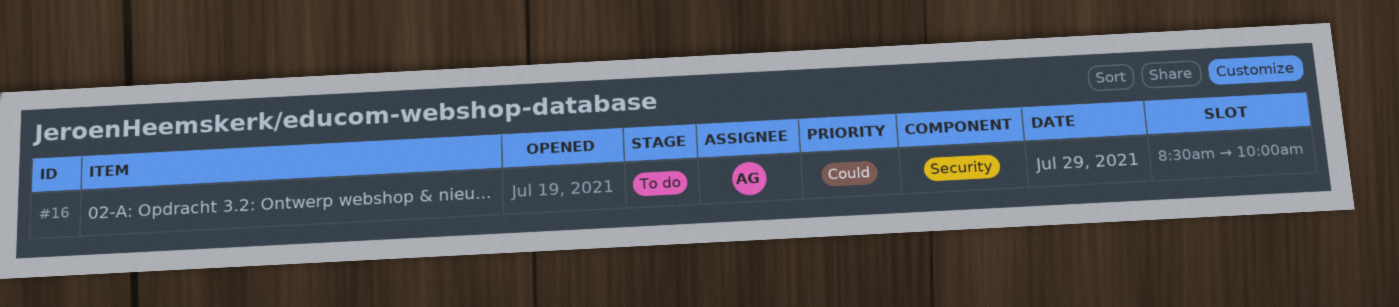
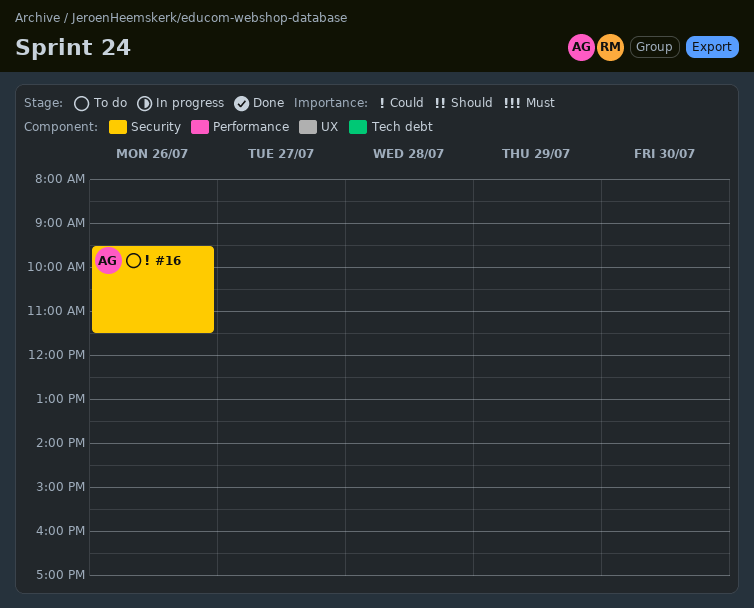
#16, day: Jul 29 -> Jul 26
#16, begins: 08:30 -> 09:30
#16, ends: 10:00 -> 11:30

